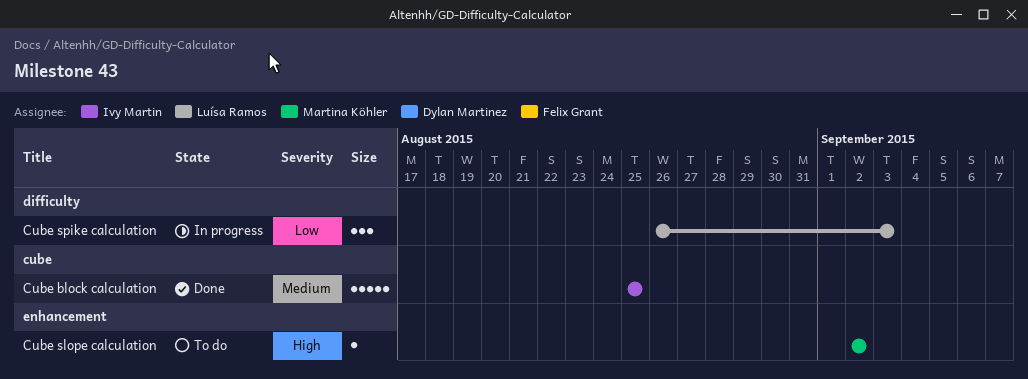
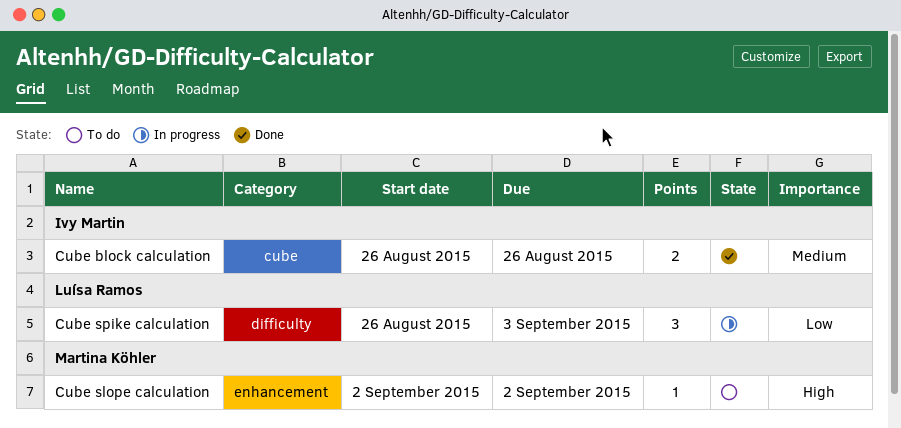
Cube block calculation, estimate: 5 -> 2
Cube block calculation, start: Aug 25 -> Aug 26
Cube block calculation, due: Aug 25 -> Aug 26

